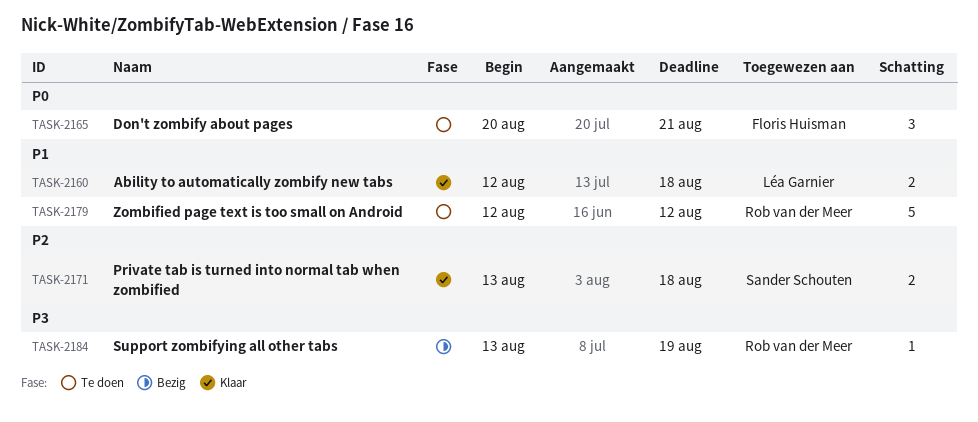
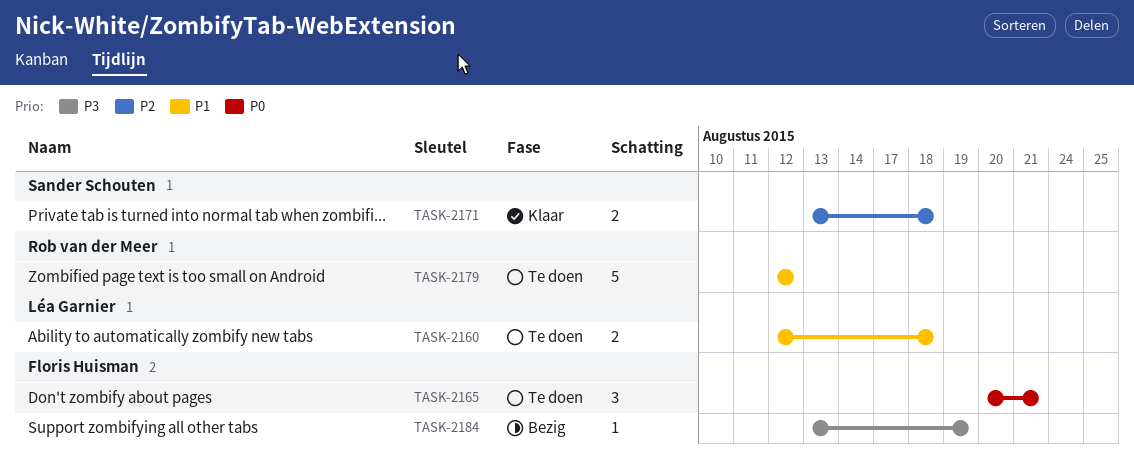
TASK-2160, status: Klaar -> Te doen
TASK-2184, owner: Rob van der Meer -> Floris Huisman

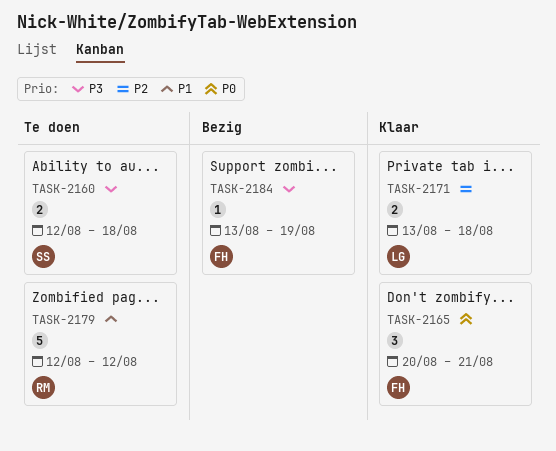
TASK-2160, owner: Léa Garnier -> Sander Schouten
TASK-2160, priority: P1 -> P3
TASK-2165, status: Te doen -> Klaar
TASK-2171, owner: Sander Schouten -> Léa Garnier

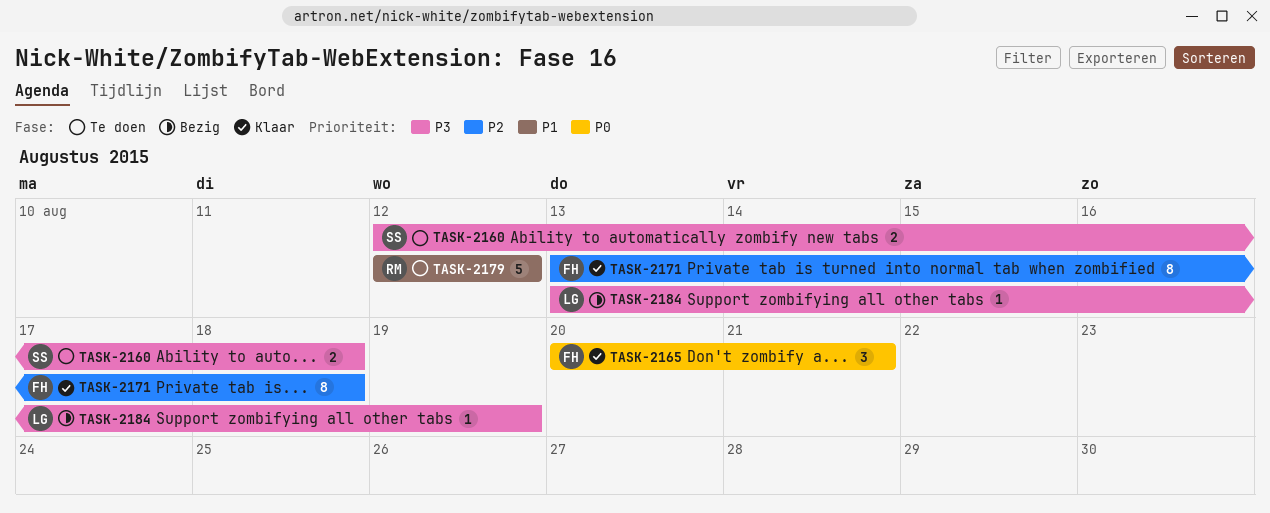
TASK-2171, owner: LG -> FH
TASK-2171, estimate: 2 -> 8
TASK-2184, owner: FH -> LG

